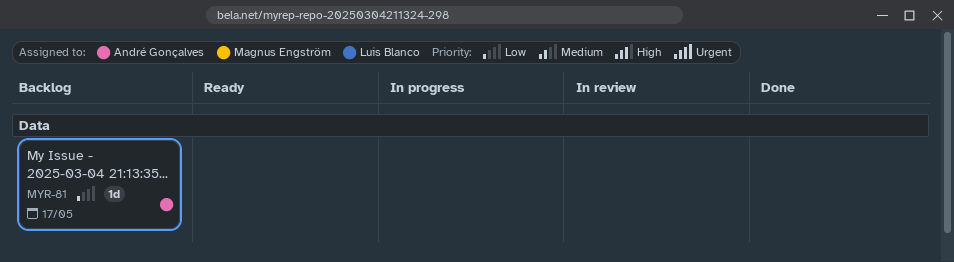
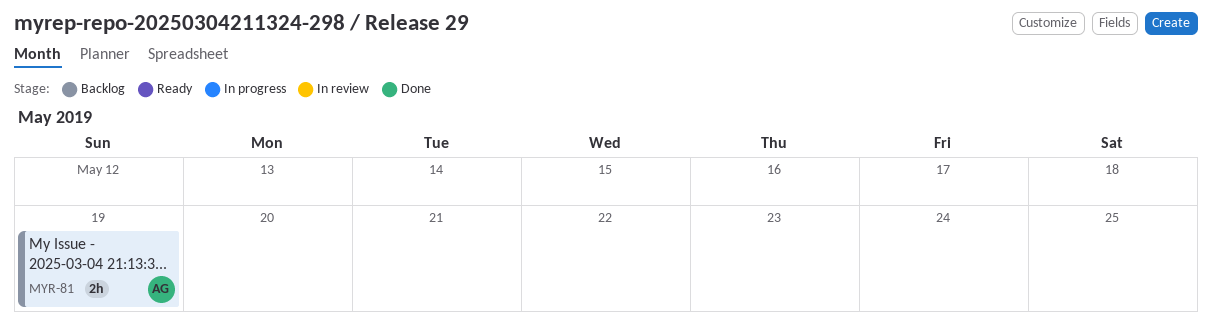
MYR-81, estimate: 1d -> 2h
MYR-81, due: May 17 -> May 19

